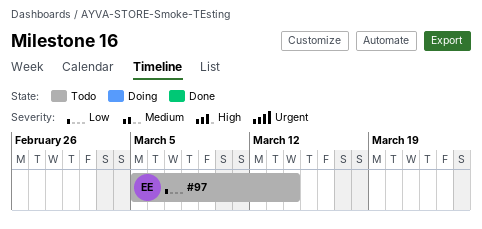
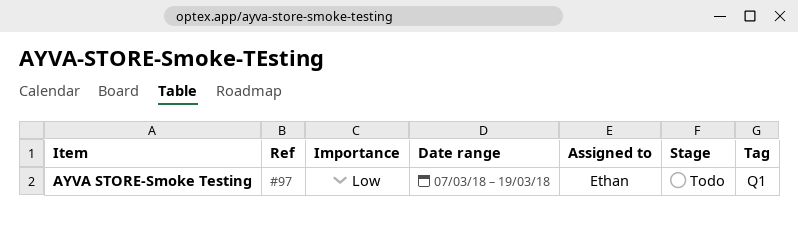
#97, start: Mar 5 -> Mar 7
#97, due: Mar 14 -> Mar 19

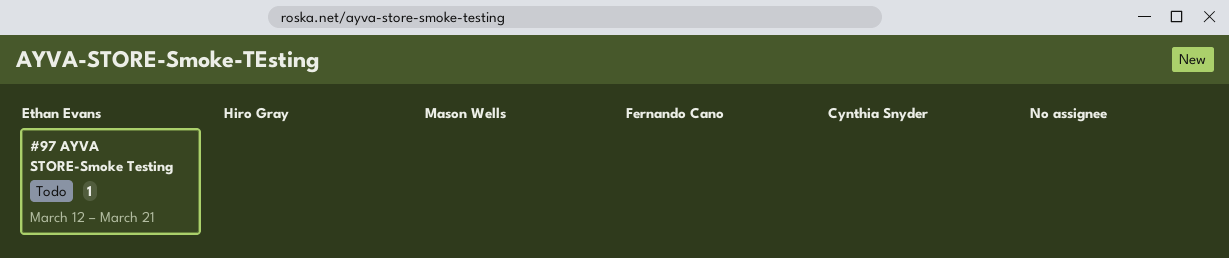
#97, start: Mar 7 -> Mar 12
#97, due: Mar 19 -> Mar 21

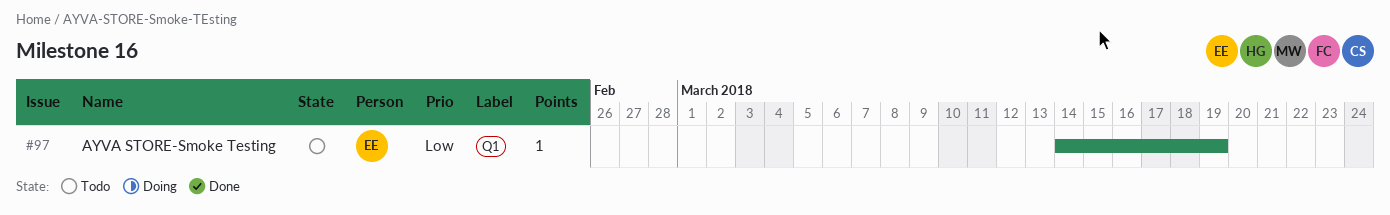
#97, start: Mar 12 -> Mar 14
#97, due: Mar 21 -> Mar 19

